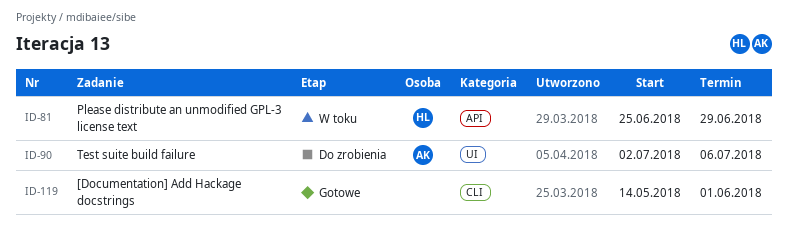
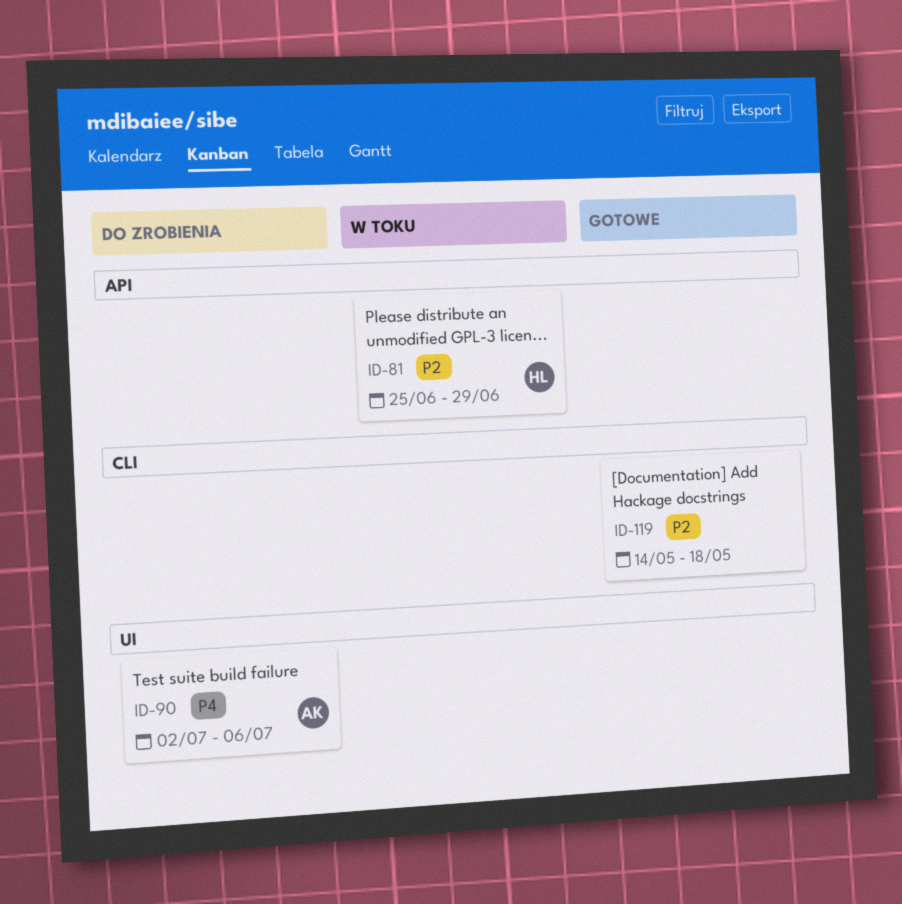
ID-119, due: Jun 1 -> May 18

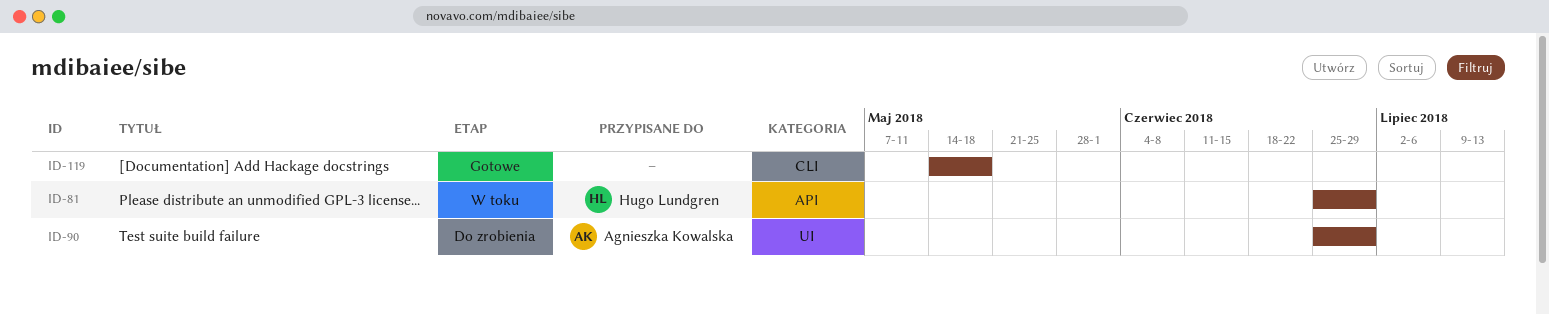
ID-90, start: Jul 2 -> Jun 25
ID-90, due: Jul 6 -> Jun 29

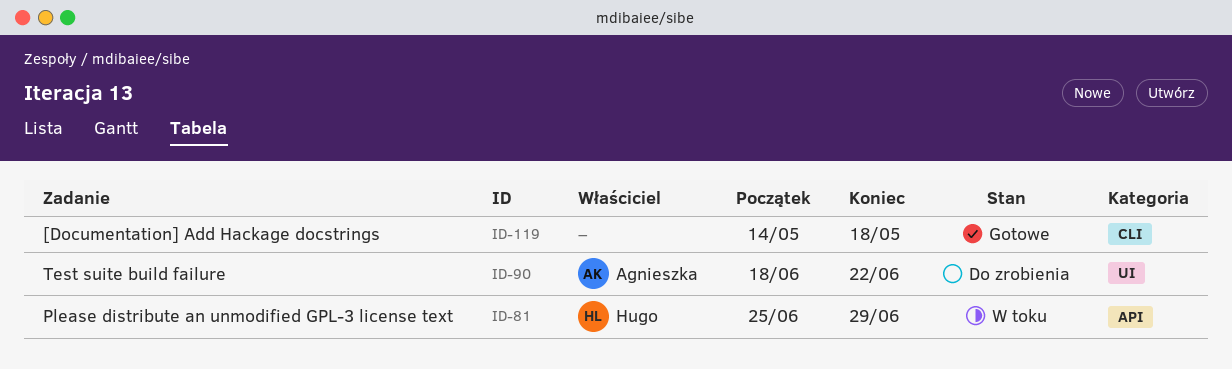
ID-90, start: Jun 25 -> Jun 18
ID-90, due: Jun 29 -> Jun 22

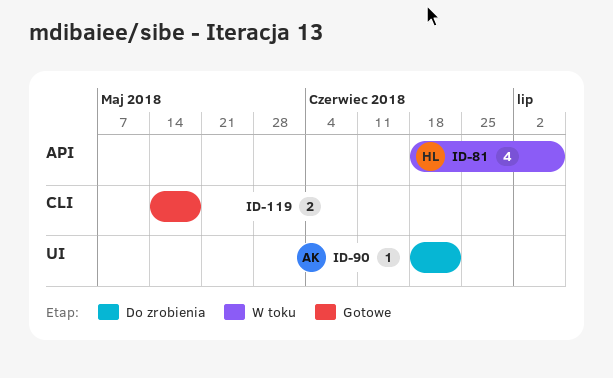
ID-81, start: Jun 25 -> Jun 18
ID-81, due: Jun 29 -> Jul 6

